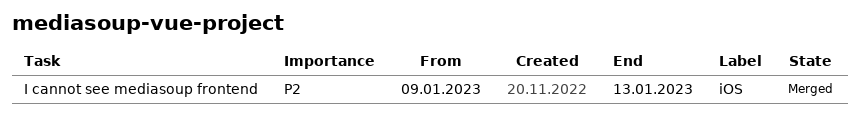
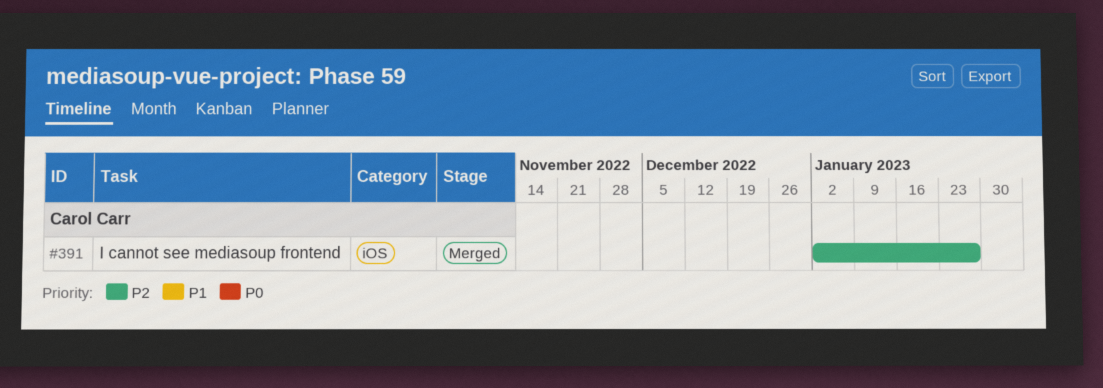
I cannot see mediasoup frontend, start: Jan 9 -> Jan 2
I cannot see mediasoup frontend, due: Jan 13 -> Jan 27

